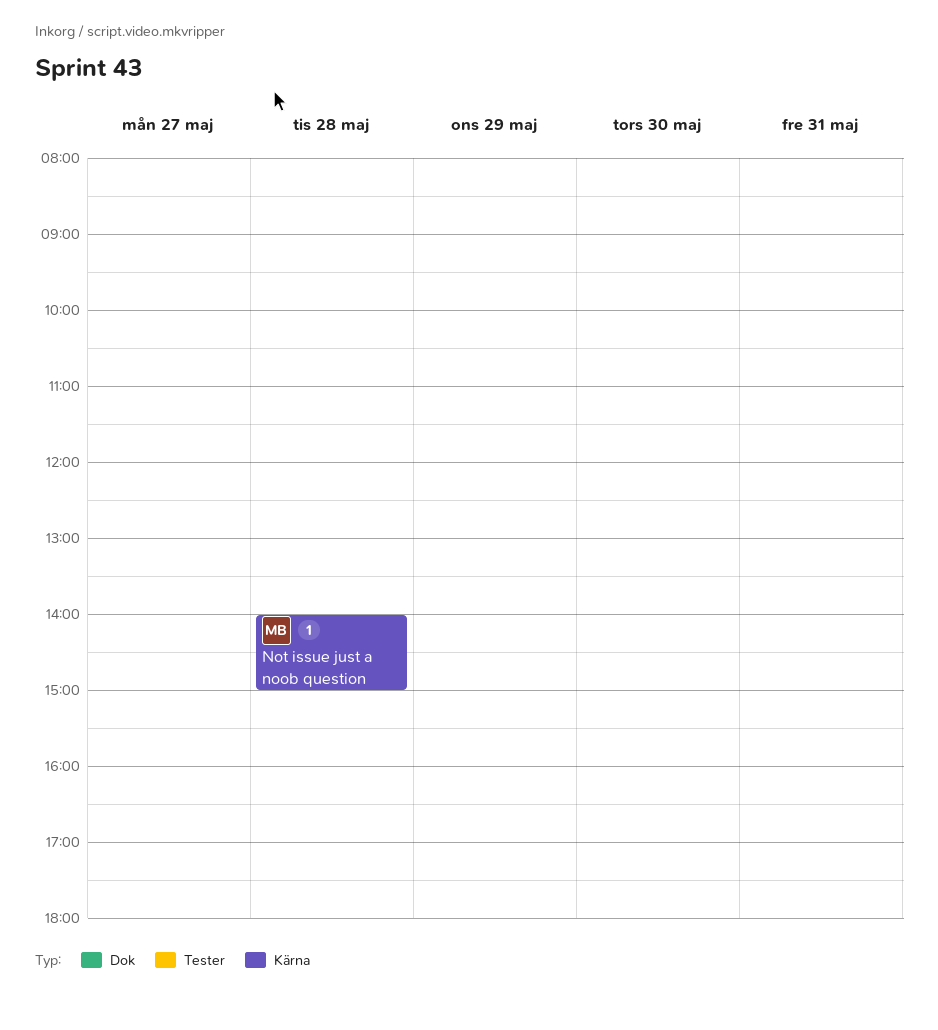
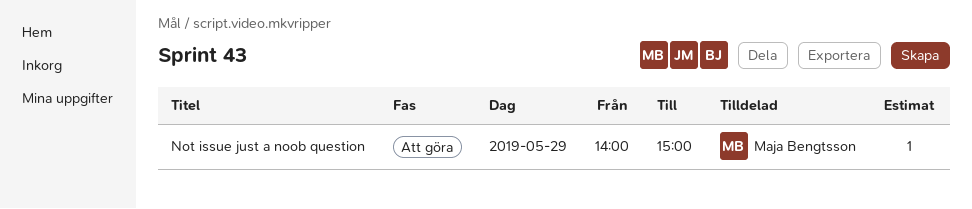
Not issue just a noob question, day: May 28 -> May 29

